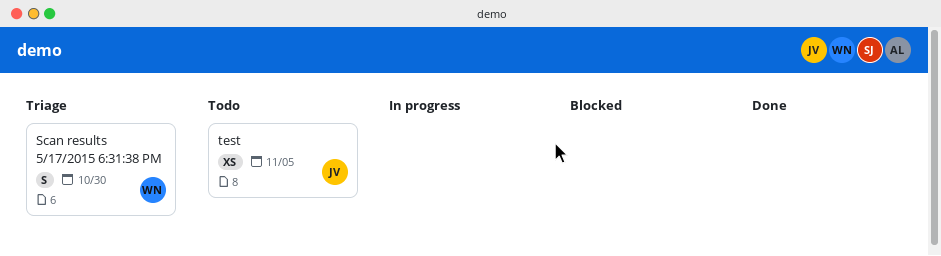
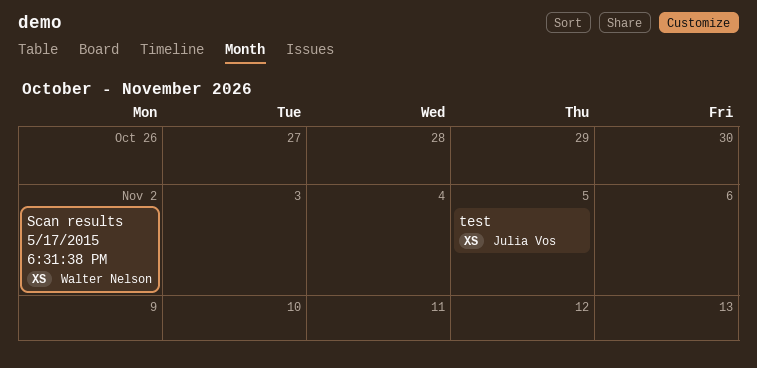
Scan results 5/17/2015 6:31:38 PM, estimate: S -> XS
Scan results 5/17/2015 6:31:38 PM, due: Oct 30 -> Nov 2

